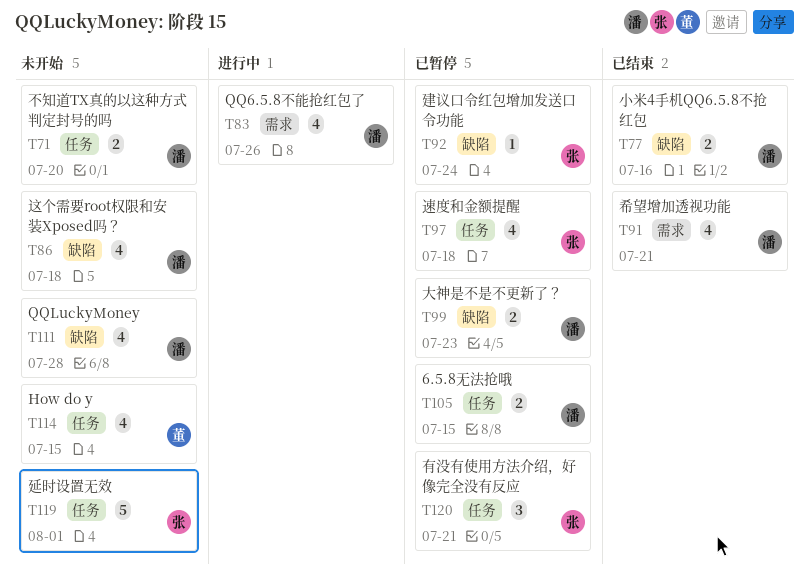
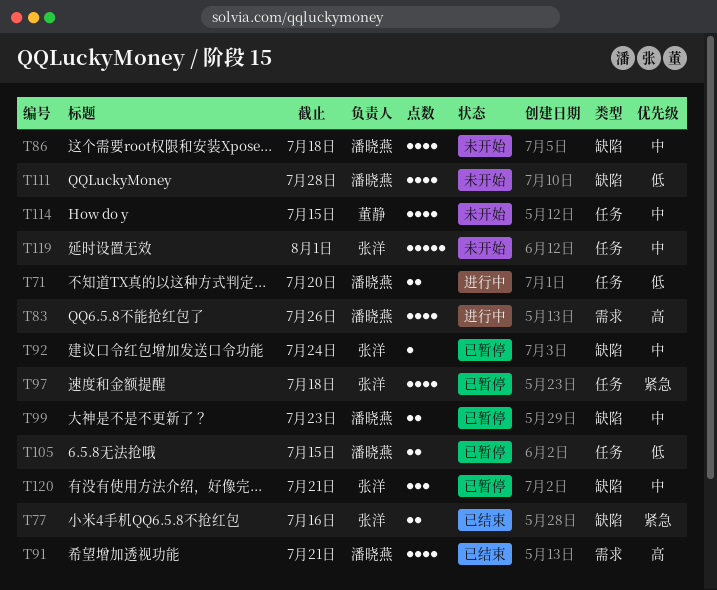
T71, status: 未开始 -> 进行中
T77, owner: 潘晓燕 -> 张洋
T120, label: 任务 -> 缺陷

